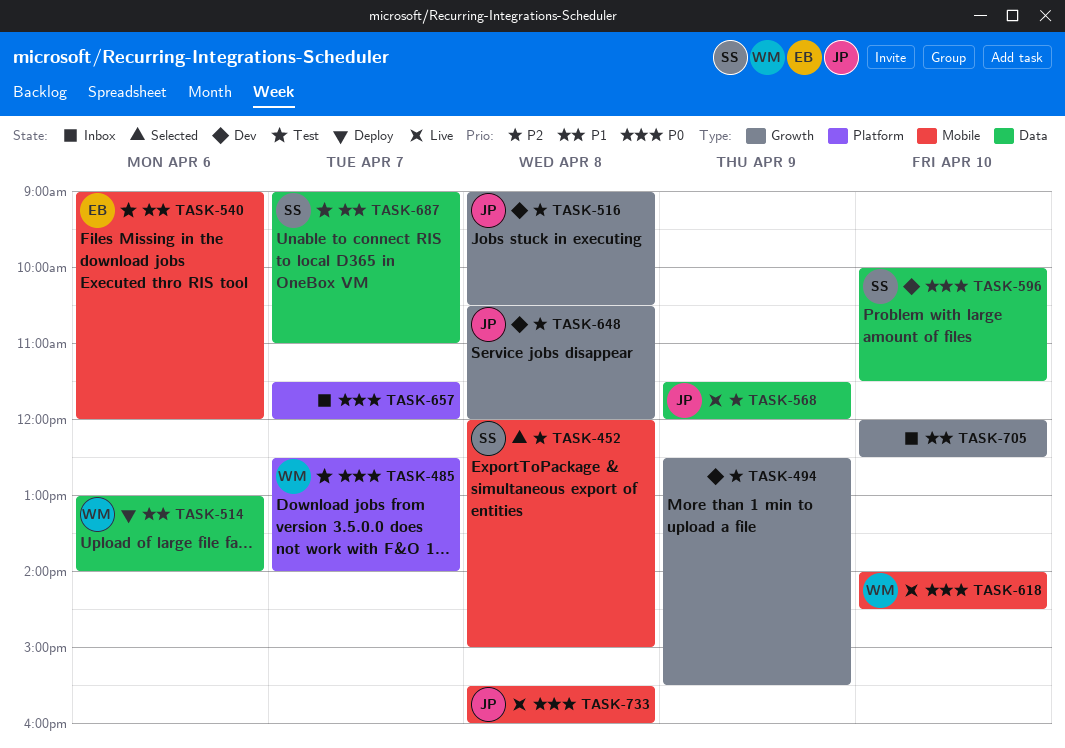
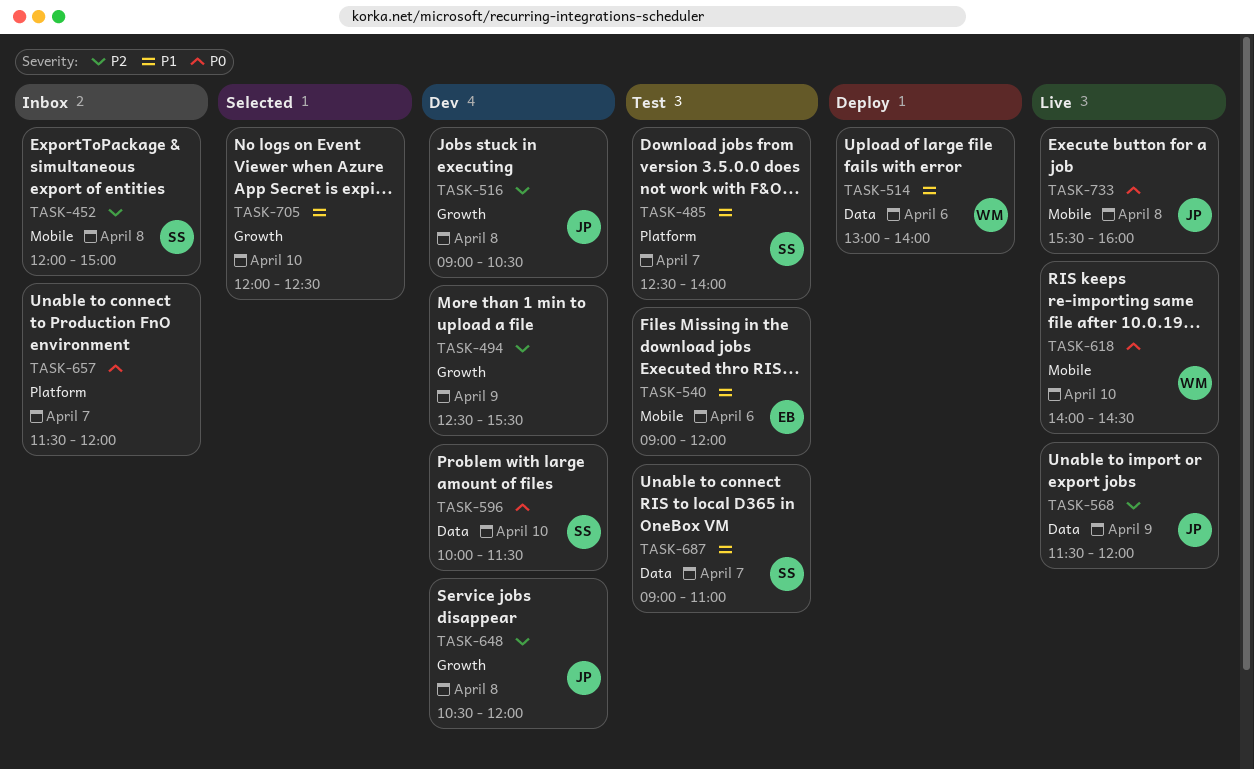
TASK-452, status: Selected -> Inbox
TASK-485, owner: WM -> SS
TASK-485, priority: P0 -> P1
TASK-705, status: Inbox -> Selected

